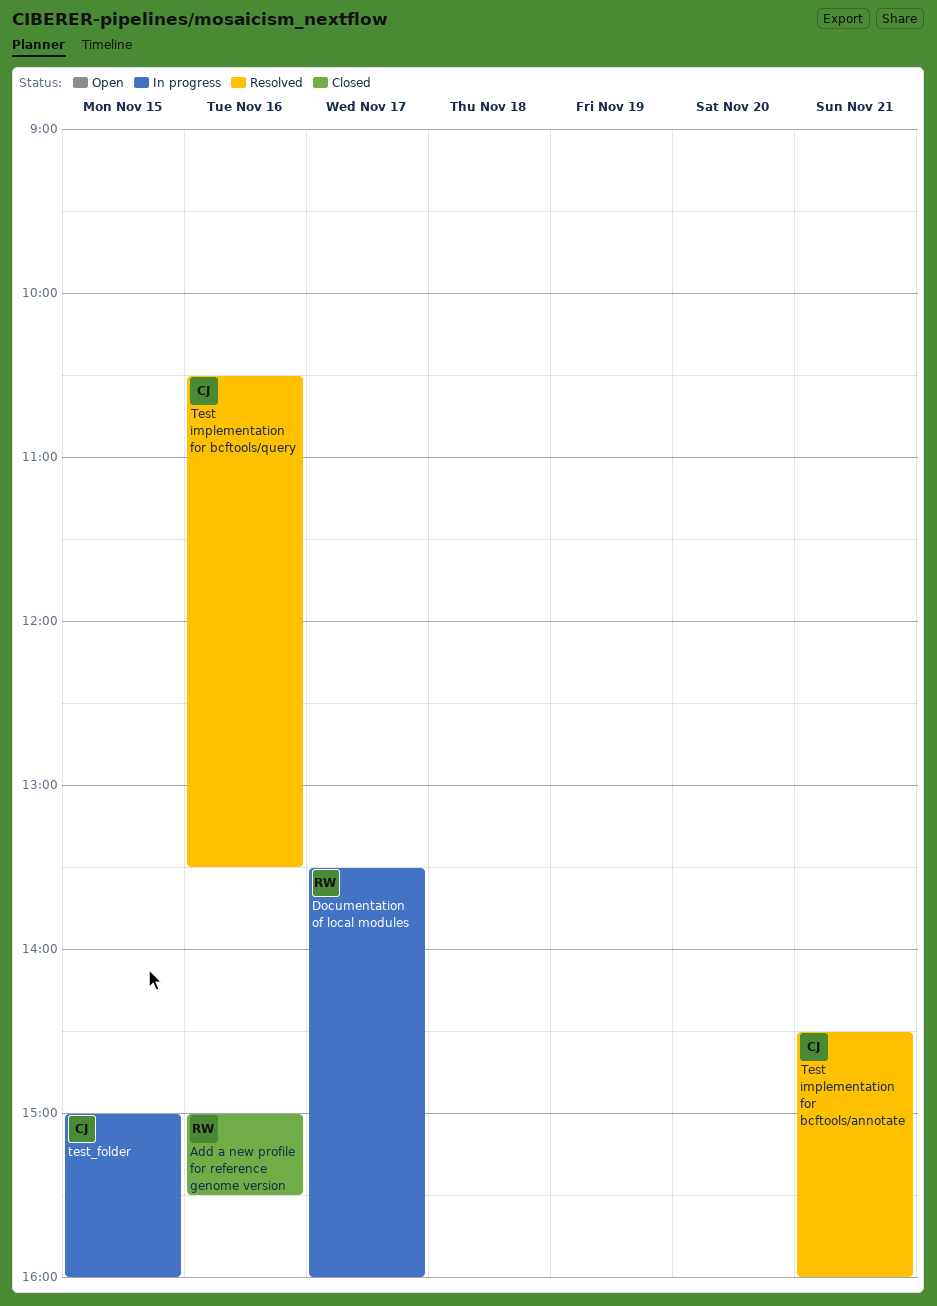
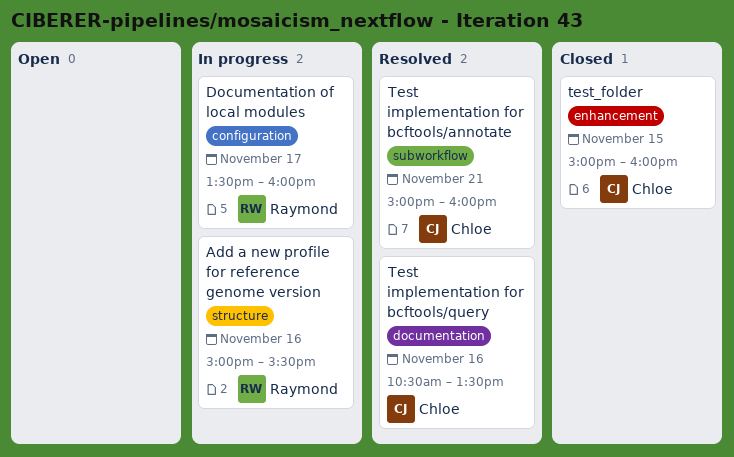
Add a new profile for reference genome version, status: Closed -> In progress
Test implementation for bcftools/annotate, begins: 14:30 -> 15:00
test_folder, status: In progress -> Closed

